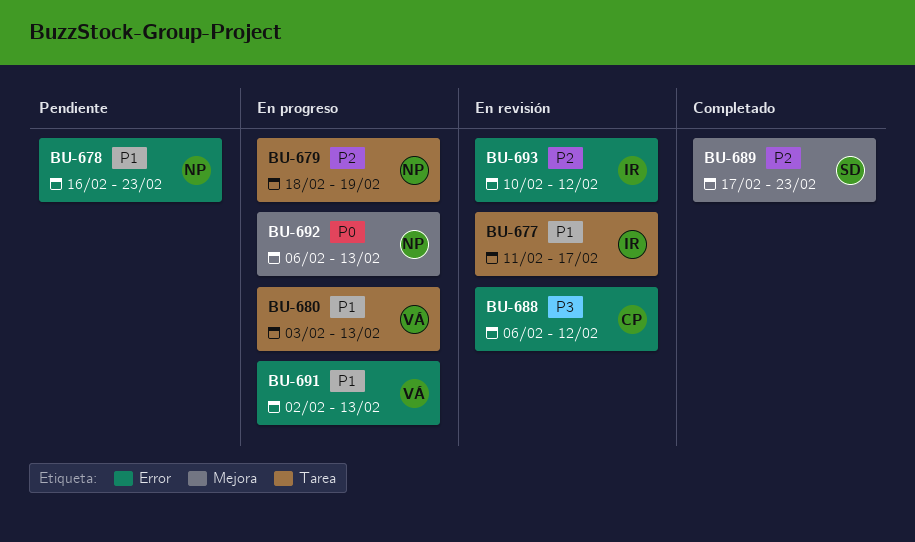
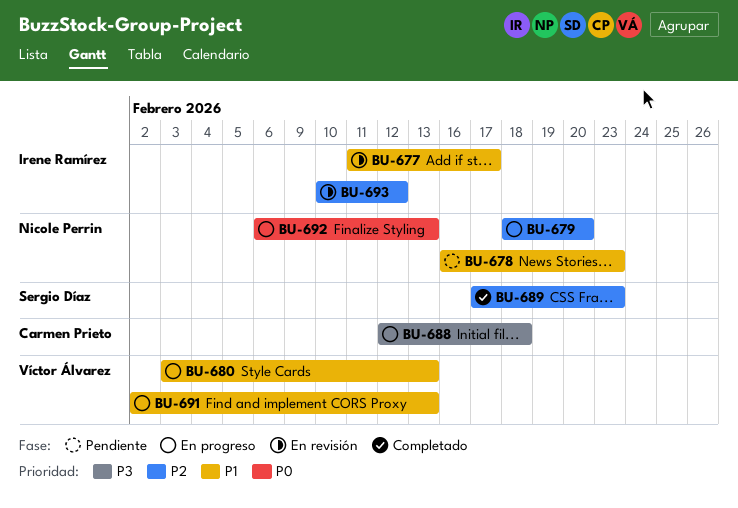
BU-679, due: Feb 19 -> Feb 20
BU-688, status: En revisión -> En progreso
BU-688, start: Feb 6 -> Feb 12
BU-688, due: Feb 12 -> Feb 18

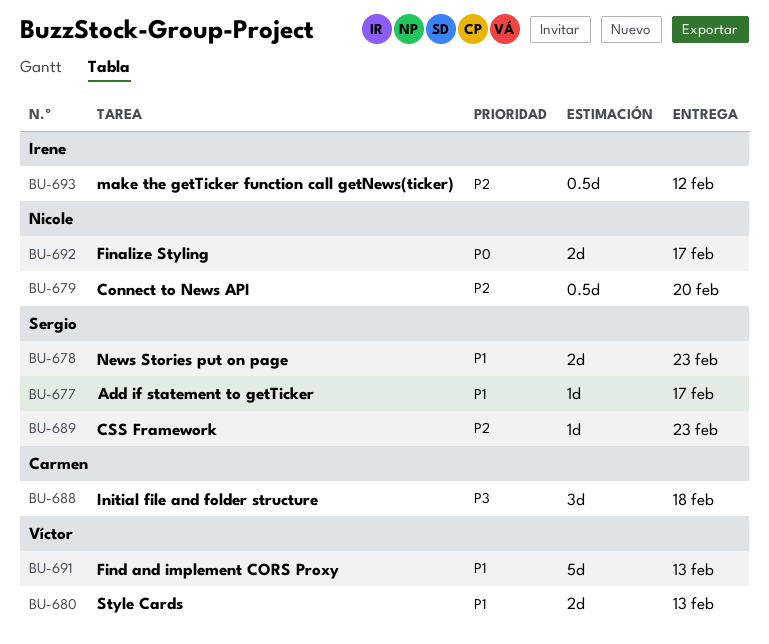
BU-677, owner: Irene Ramírez -> Sergio Díaz
BU-678, owner: Nicole Perrin -> Sergio Díaz
BU-692, due: Feb 13 -> Feb 17

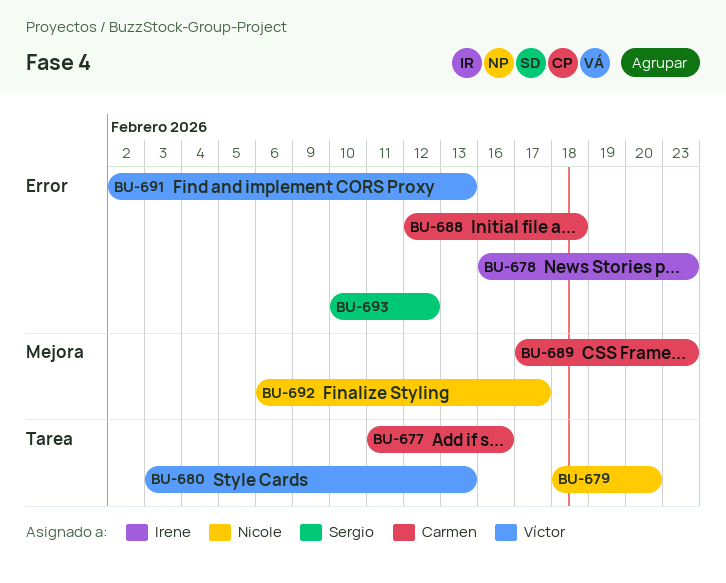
BU-677, owner: Sergio -> Carmen
BU-677, due: Feb 17 -> Feb 16
BU-678, owner: Sergio -> Irene
BU-689, owner: Sergio -> Carmen
BU-693, owner: Irene -> Sergio

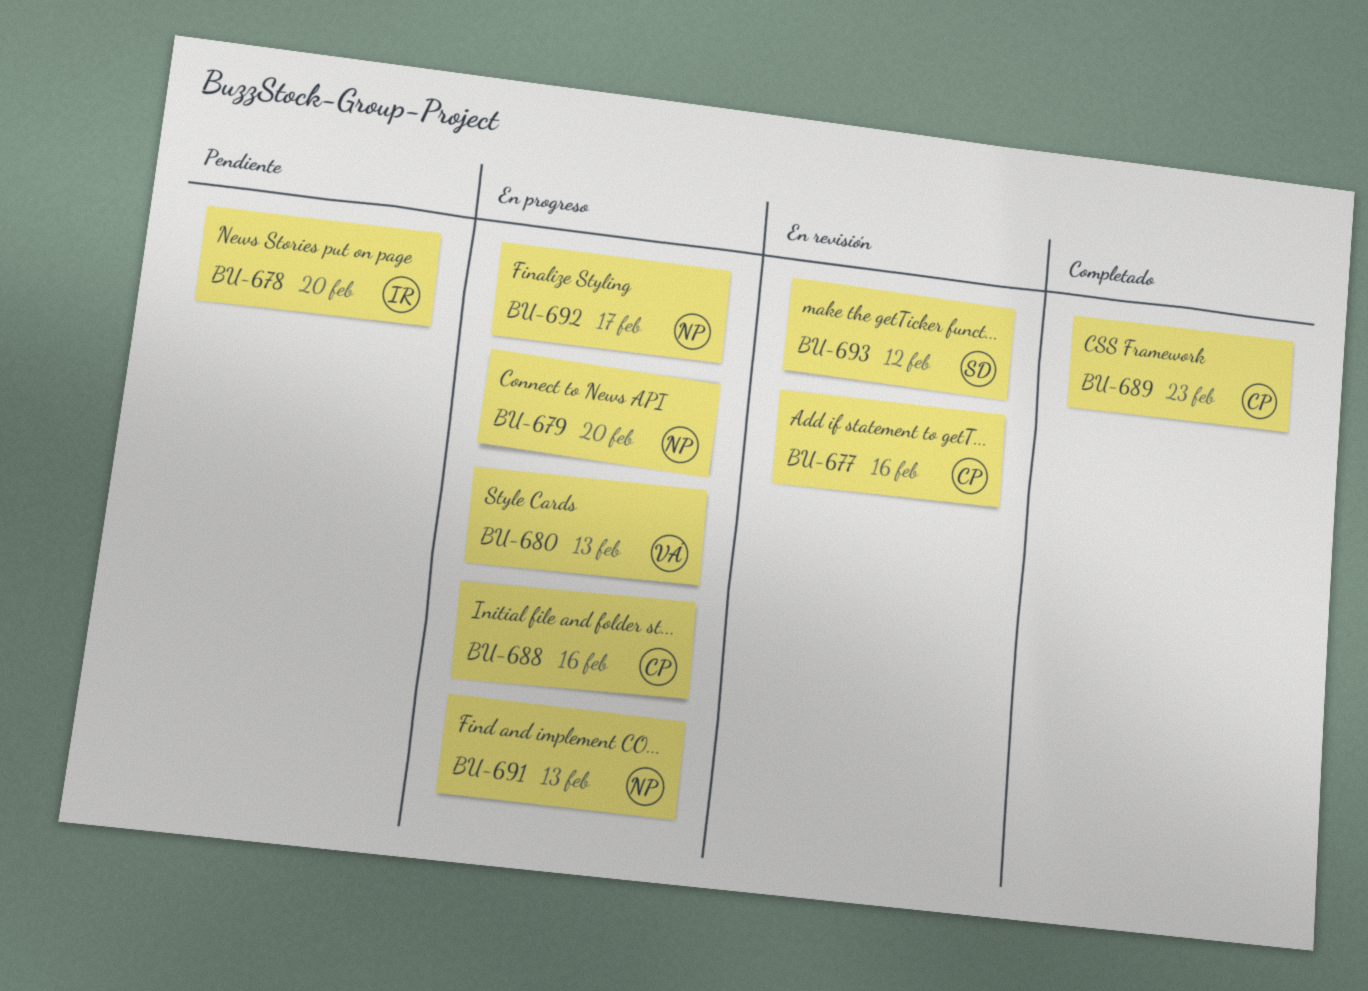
BU-678, due: Feb 23 -> Feb 20
BU-688, due: Feb 18 -> Feb 16
BU-691, owner: Víctor -> Nicole

